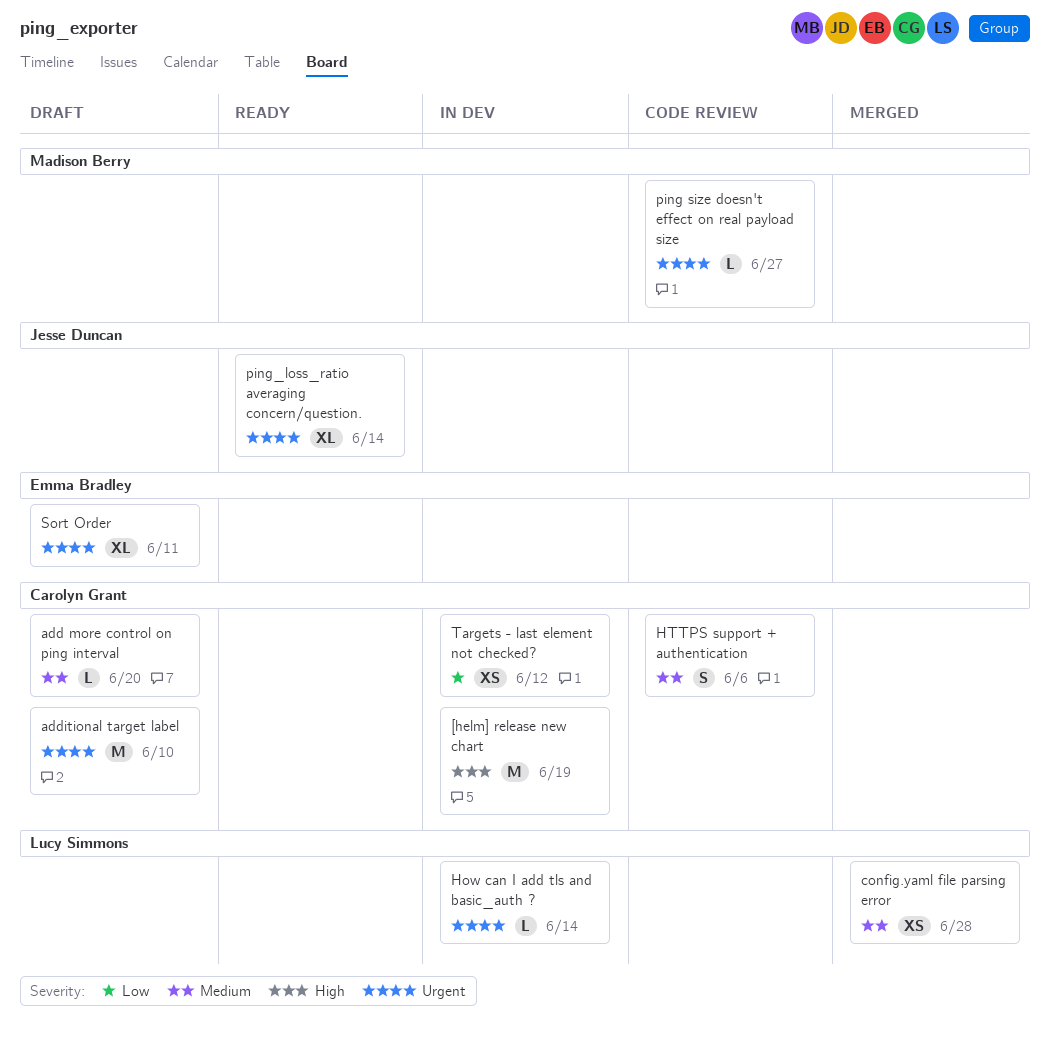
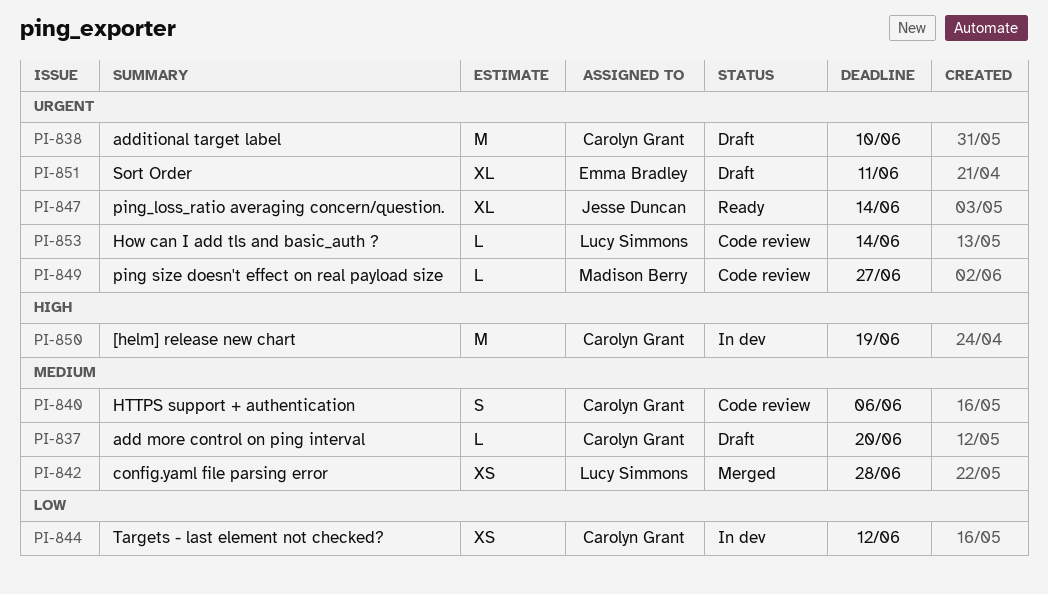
How can I add tls and basic_auth ?, status: In dev -> Code review

